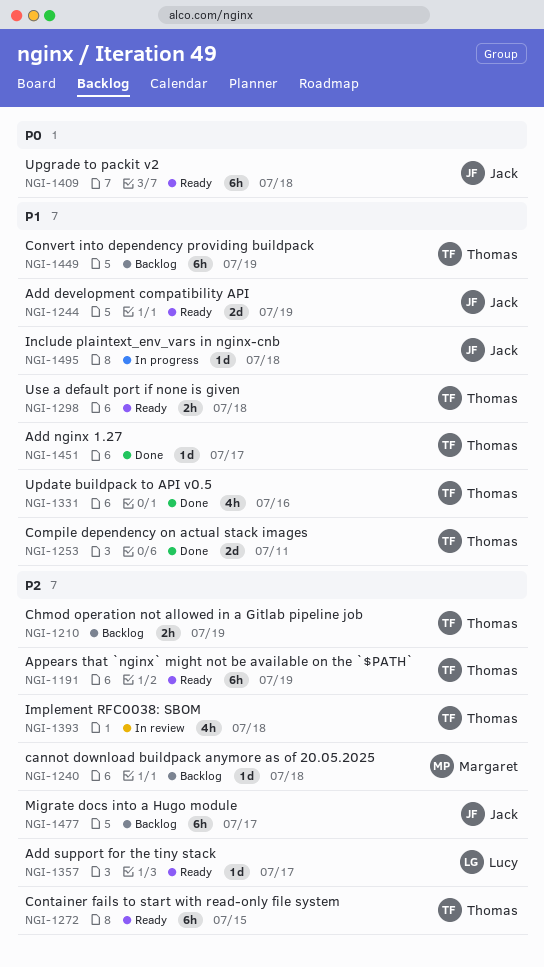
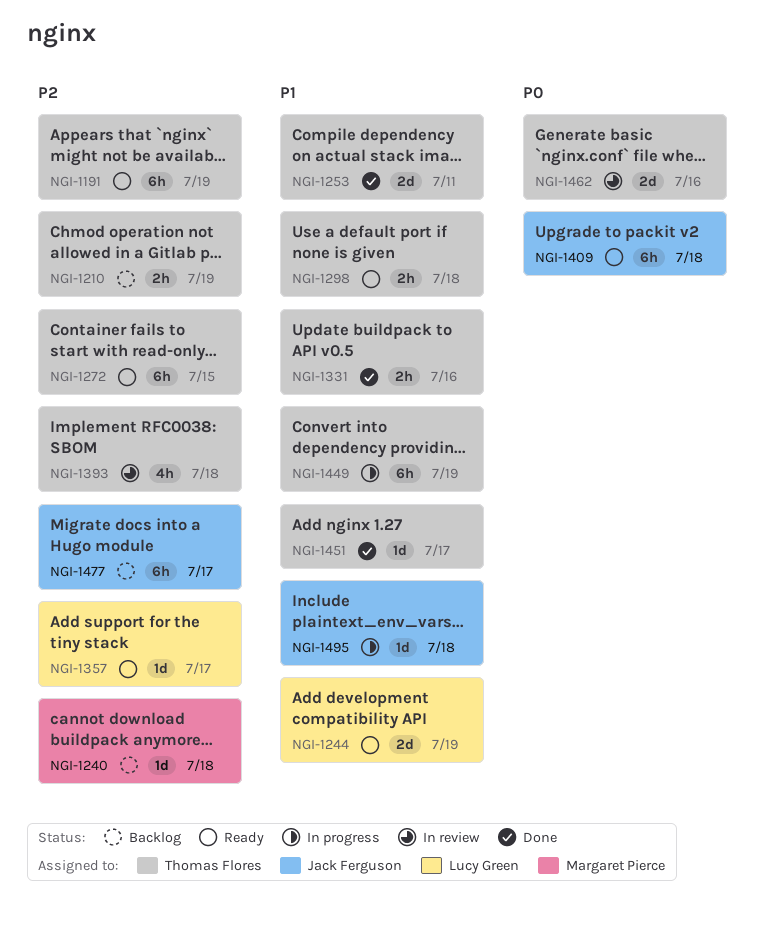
NGI-1244, owner: Jack Ferguson -> Lucy Green
NGI-1331, estimate: 4h -> 2h
NGI-1449, status: Backlog -> In progress
NGI-1462: none -> present

